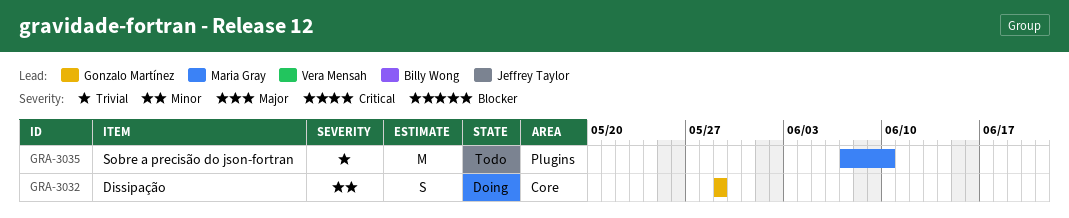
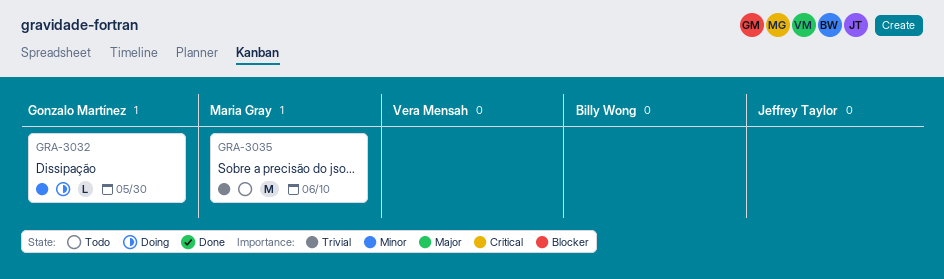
GRA-3032, estimate: S -> L
GRA-3032, due: May 29 -> May 30

